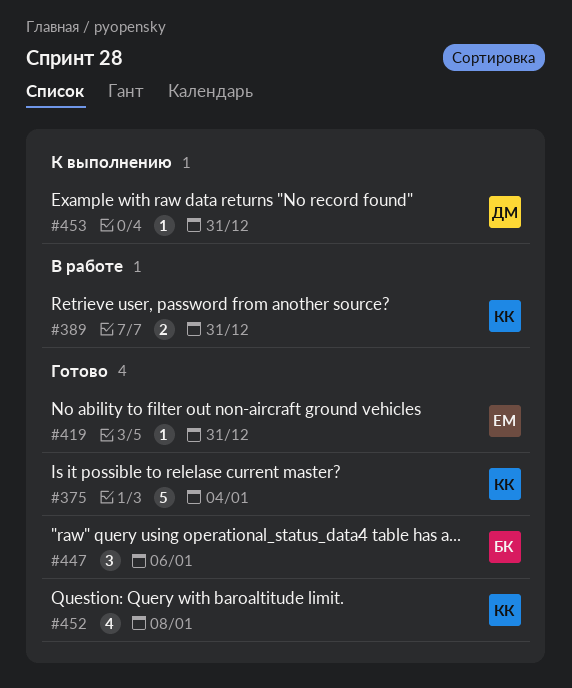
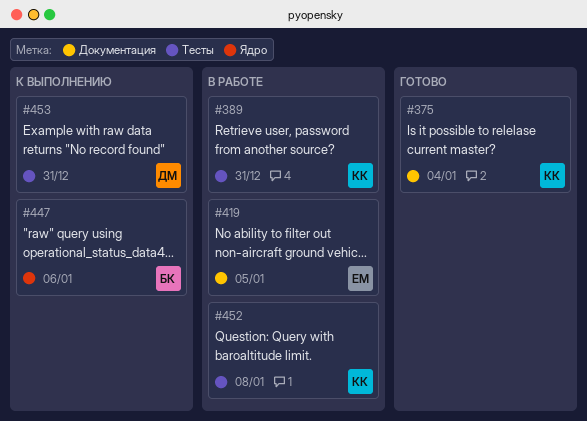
#419, status: Готово -> В работе
#419, due: Dec 31 -> Jan 5
#447, status: Готово -> К выполнению
#452, status: Готово -> В работе

